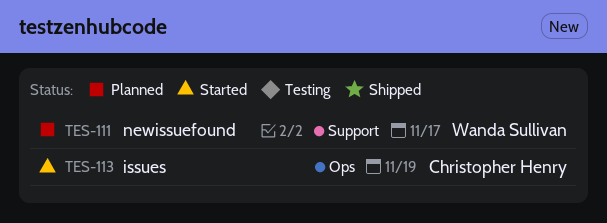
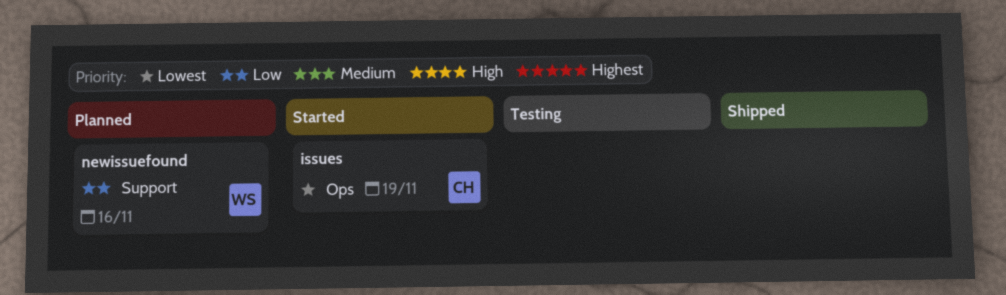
newissuefound, due: Nov 17 -> Nov 16

